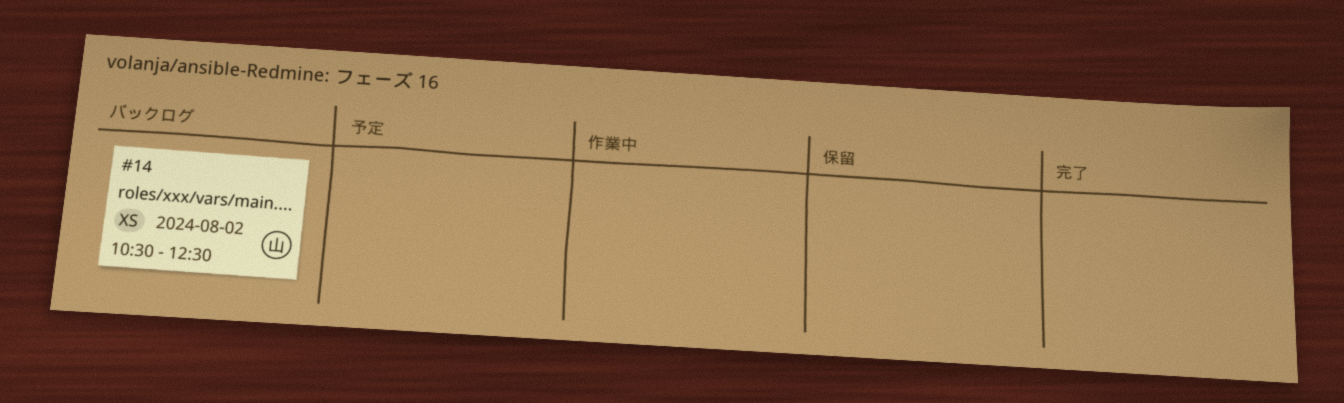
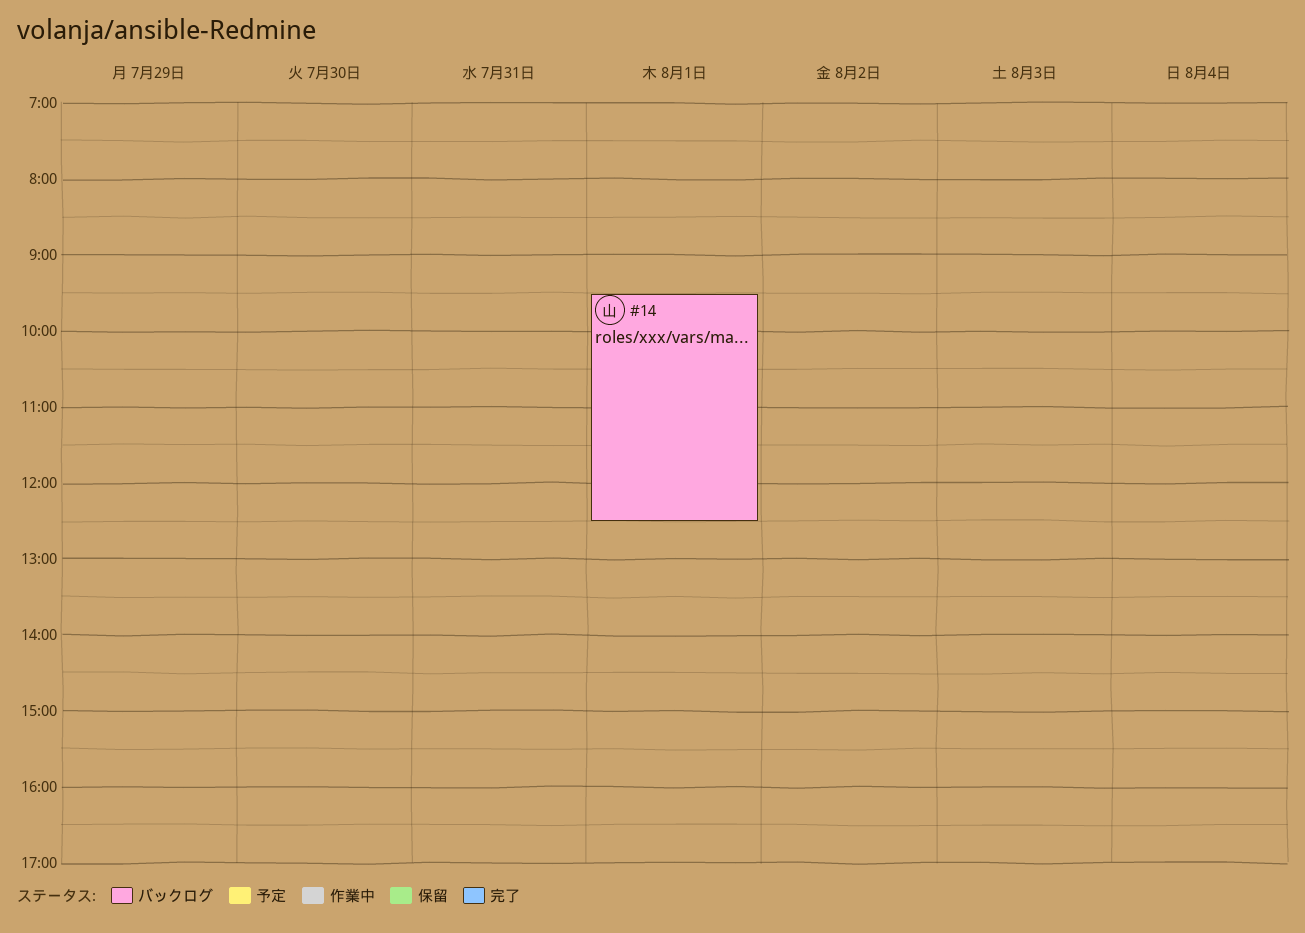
#14, day: Aug 2 -> Aug 1
#14, begins: 10:30 -> 09:30

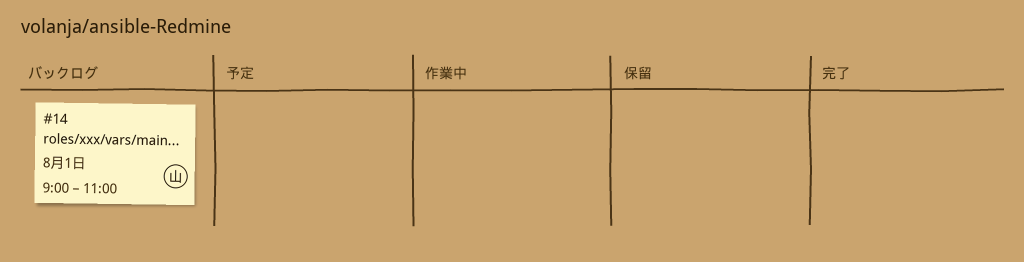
#14, begins: 09:30 -> 09:00
#14, ends: 12:30 -> 11:00

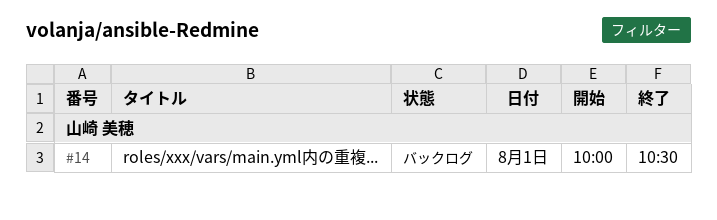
#14, begins: 09:00 -> 10:00
#14, ends: 11:00 -> 10:30

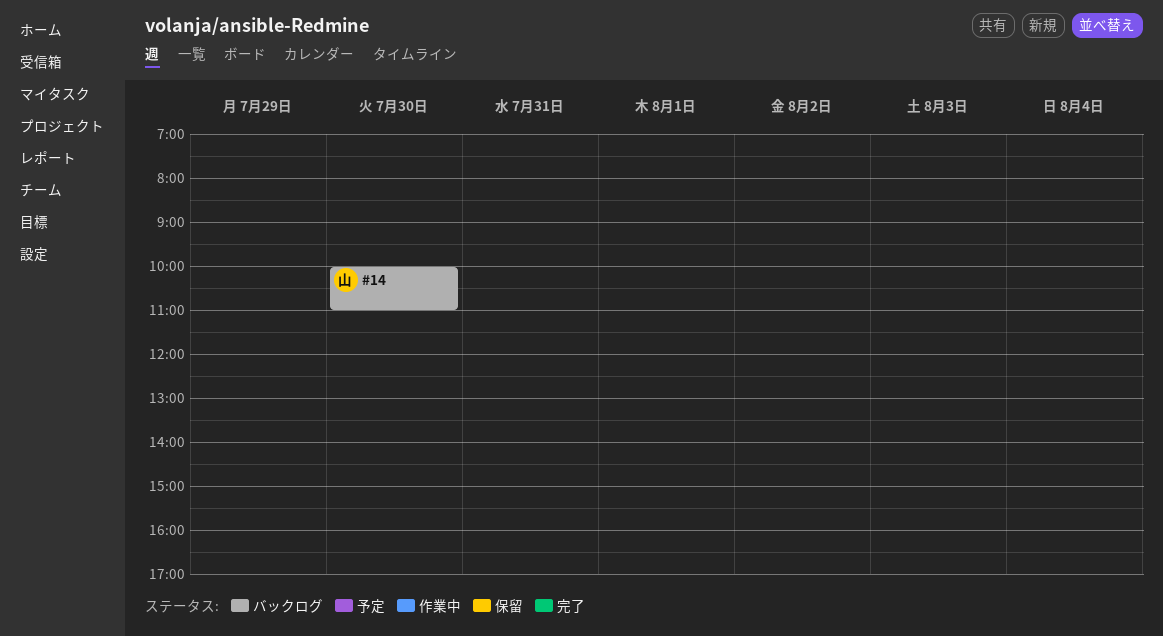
#14, day: Aug 1 -> Jul 30
#14, ends: 10:30 -> 11:00

